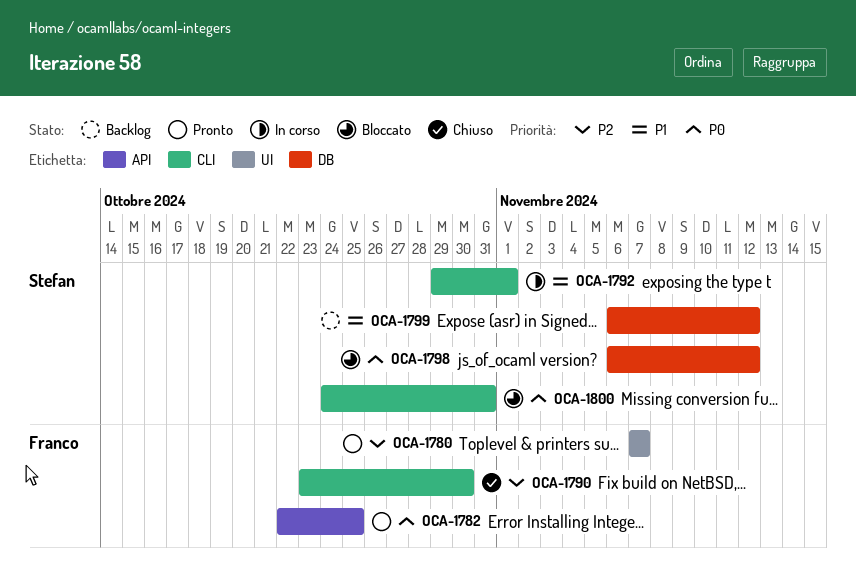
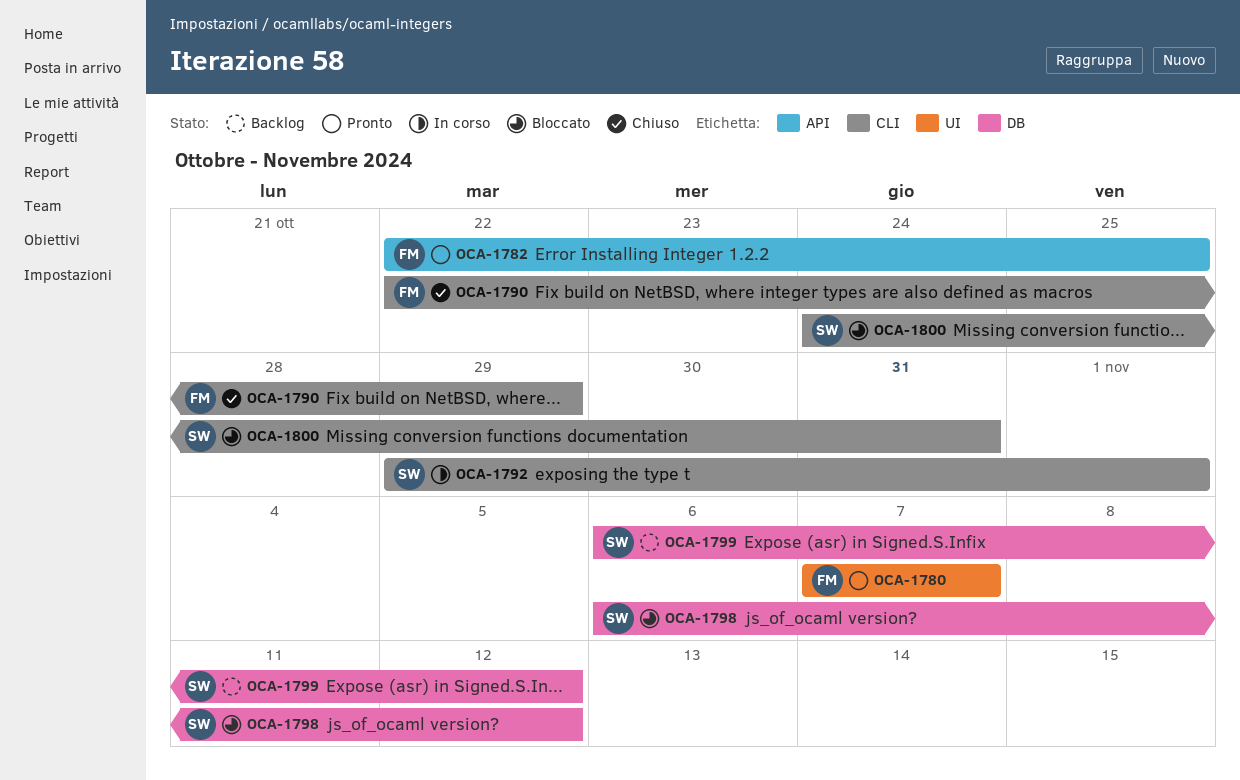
OCA-1790, start: Oct 23 -> Oct 22
OCA-1790, due: Oct 30 -> Oct 29

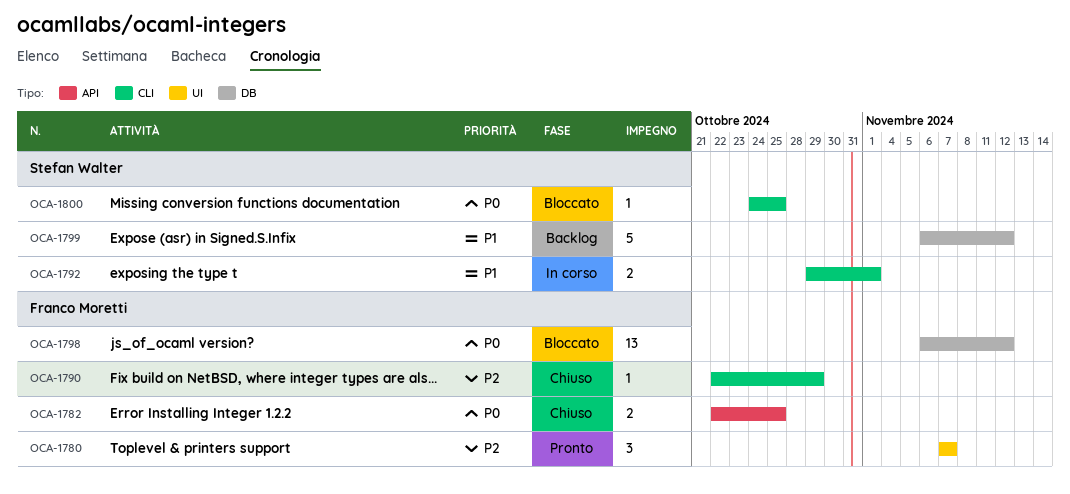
OCA-1782, status: Pronto -> Chiuso
OCA-1798, owner: Stefan Walter -> Franco Moretti
OCA-1800, due: Oct 31 -> Oct 25

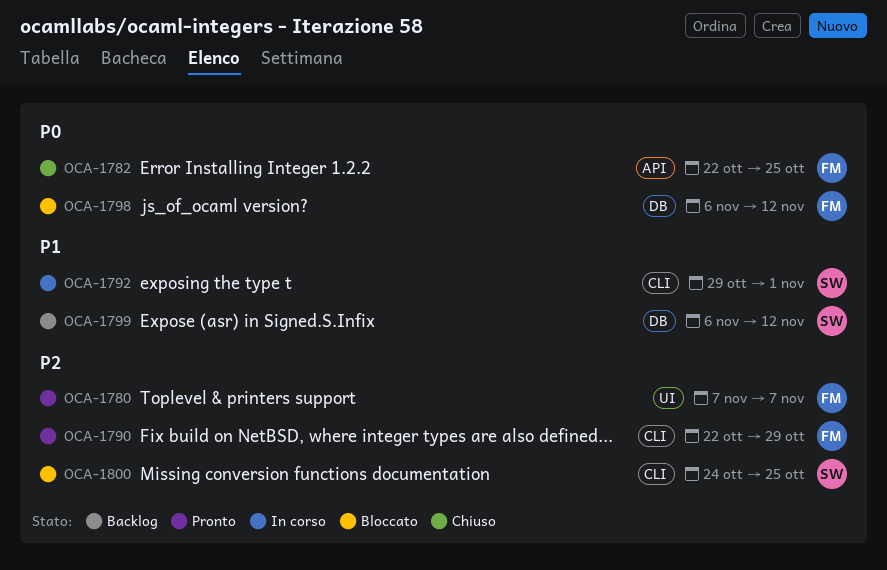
OCA-1790, status: Chiuso -> Pronto
OCA-1800, priority: P0 -> P2

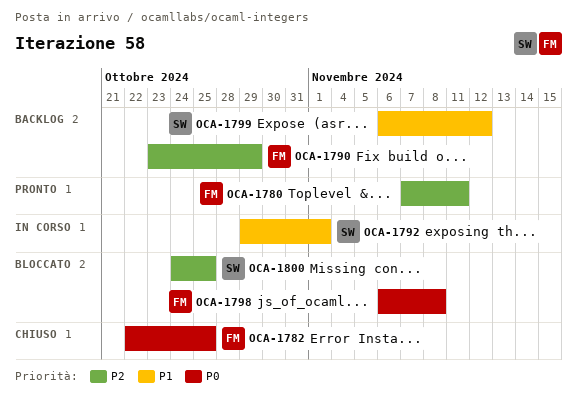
OCA-1780, due: Nov 7 -> Nov 11
OCA-1790, status: Pronto -> Backlog
OCA-1790, start: Oct 22 -> Oct 23
OCA-1798, due: Nov 12 -> Nov 8

